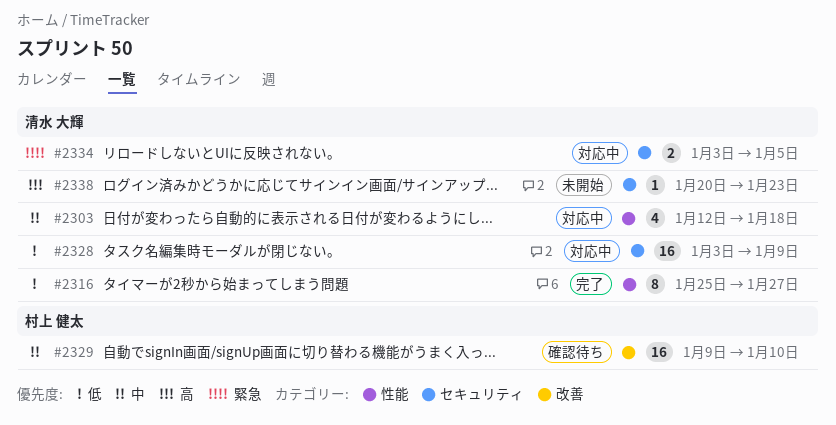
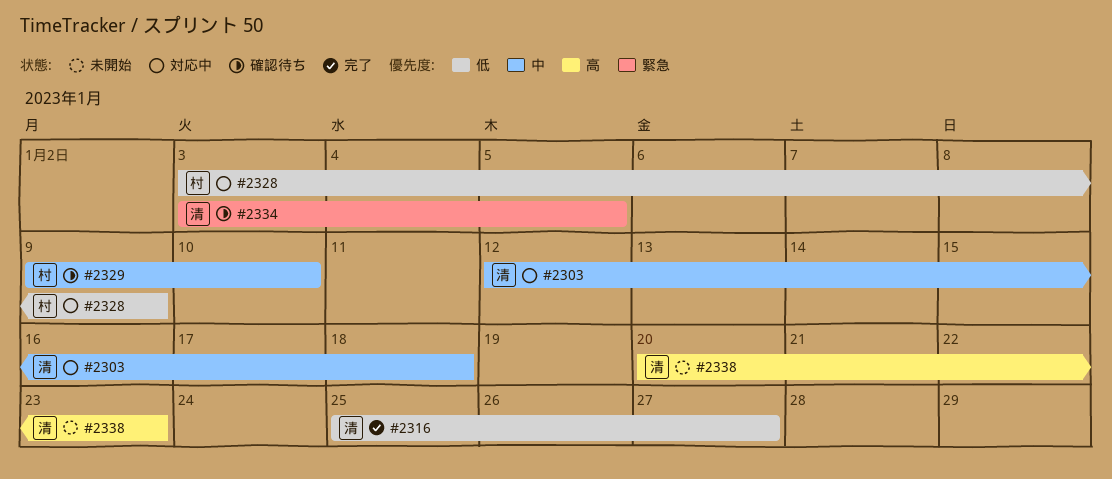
#2328, owner: 清水 大輝 -> 村上 健太
#2334, status: 対応中 -> 確認待ち

